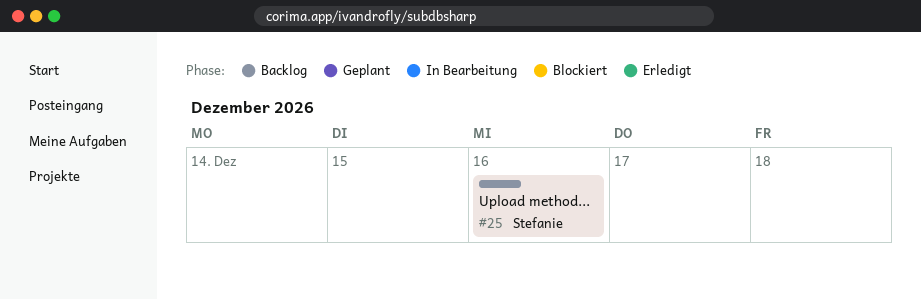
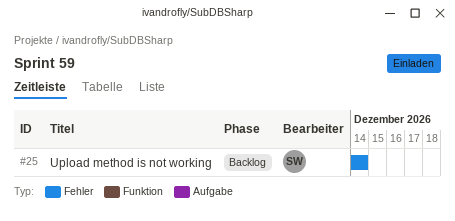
#25, due: Dec 16 -> Dec 14

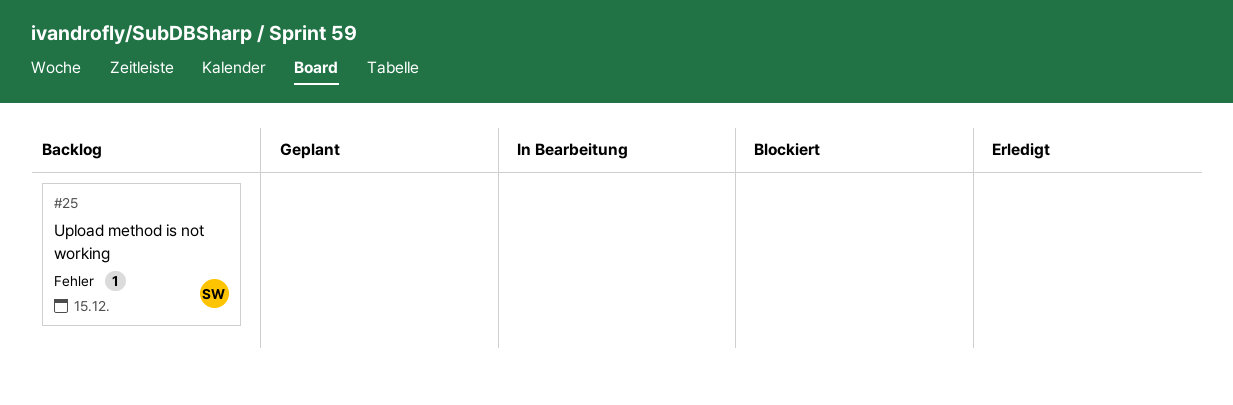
#25, due: Dec 14 -> Dec 15

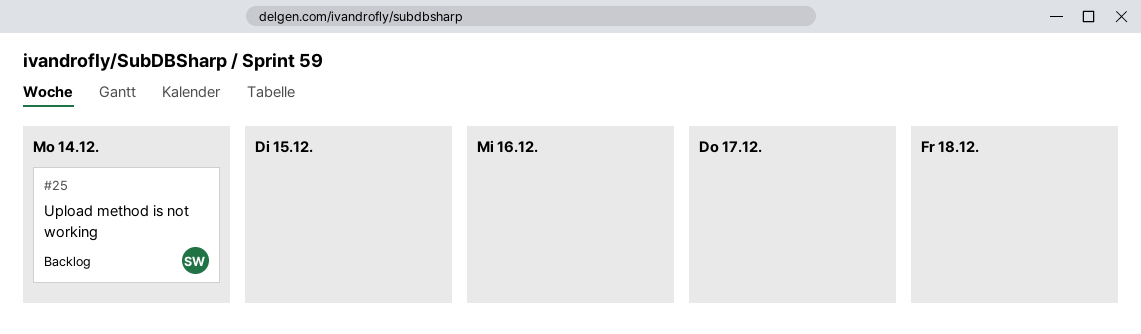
#25, due: Dec 15 -> Dec 14

